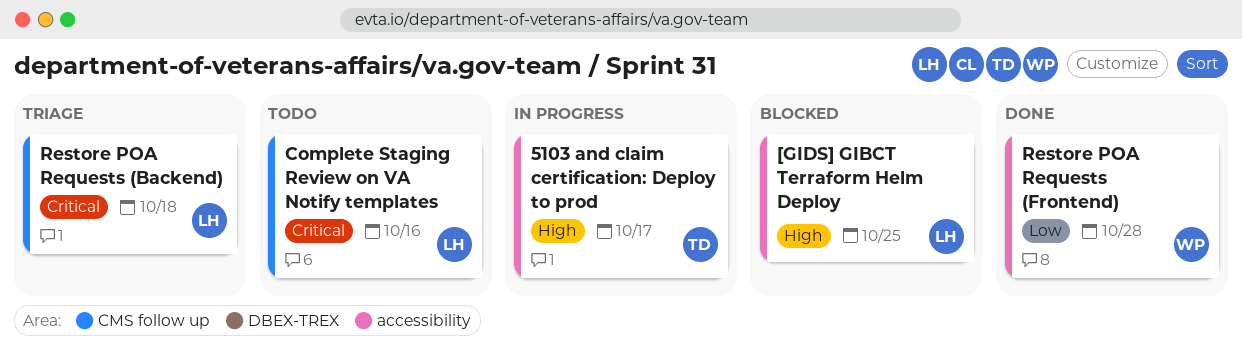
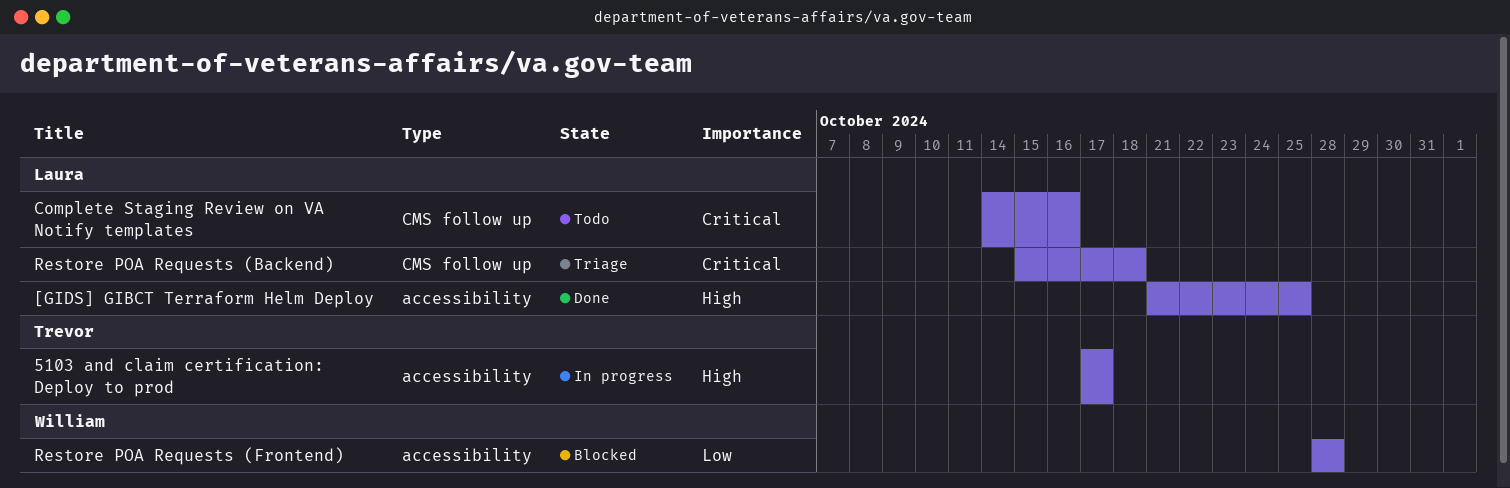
[GIDS] GIBCT Terraform Helm Deploy, status: Blocked -> Done
Restore POA Requests (Frontend), status: Done -> Blocked

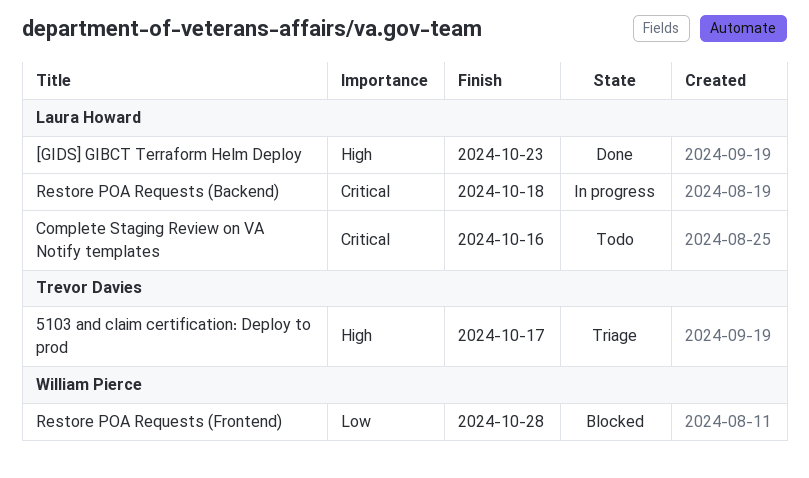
5103 and claim certification: Deploy to prod, status: In progress -> Triage
[GIDS] GIBCT Terraform Helm Deploy, due: Oct 25 -> Oct 23
Restore POA Requests (Backend), status: Triage -> In progress

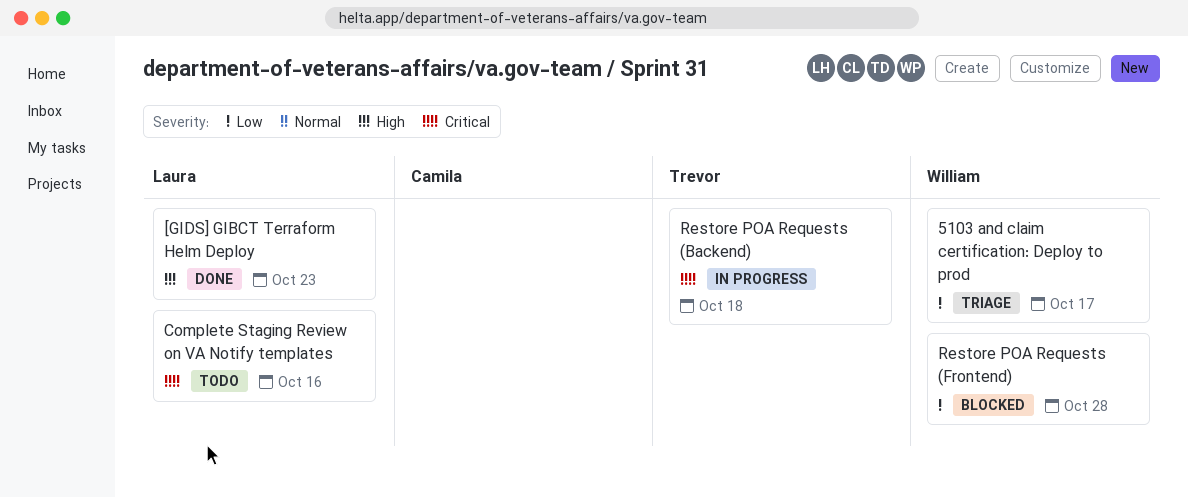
5103 and claim certification: Deploy to prod, owner: Trevor Davies -> William Pierce
5103 and claim certification: Deploy to prod, priority: High -> Low
Restore POA Requests (Backend), owner: Laura Howard -> Trevor Davies

